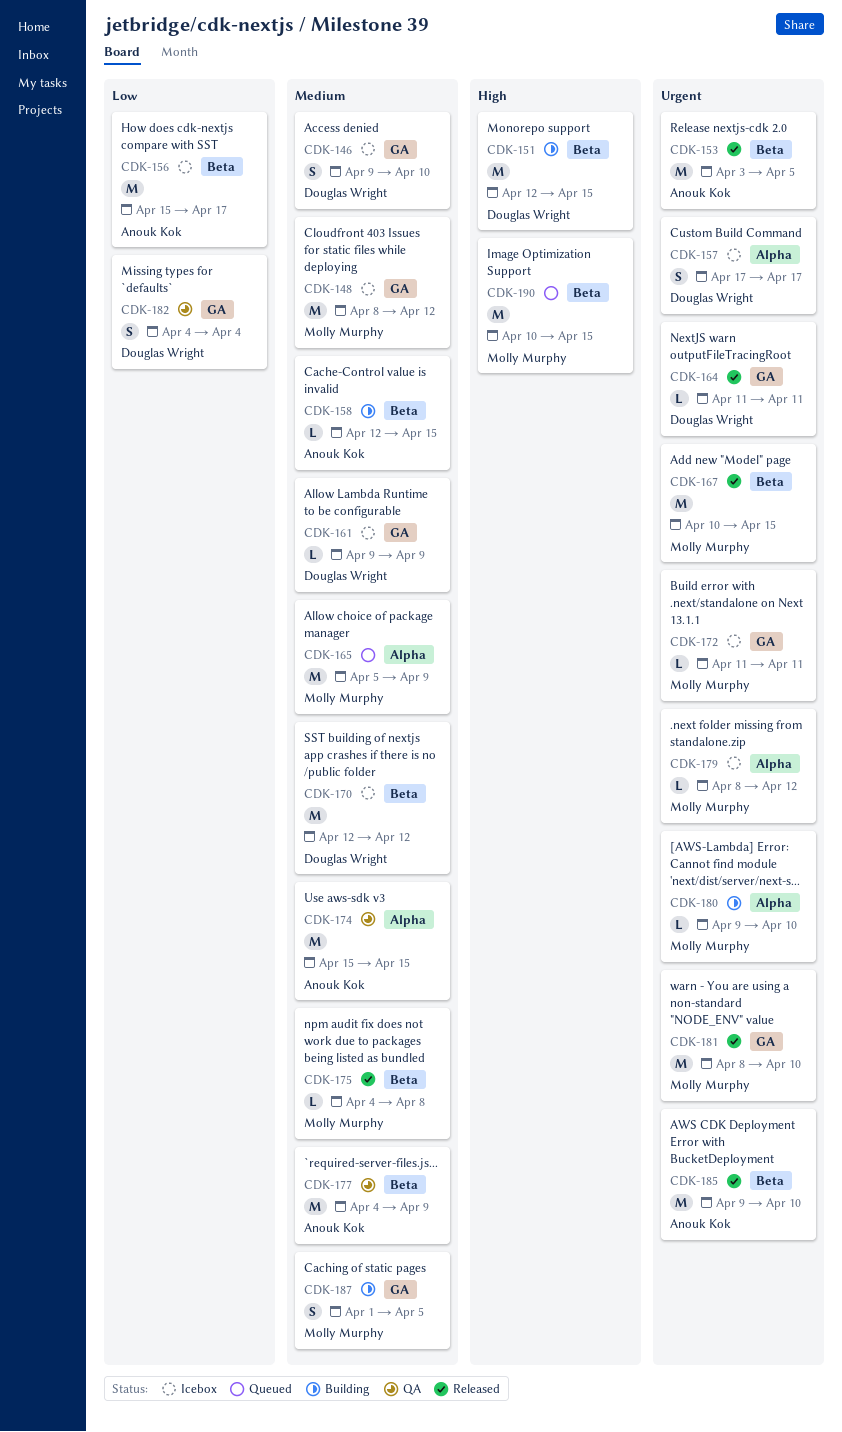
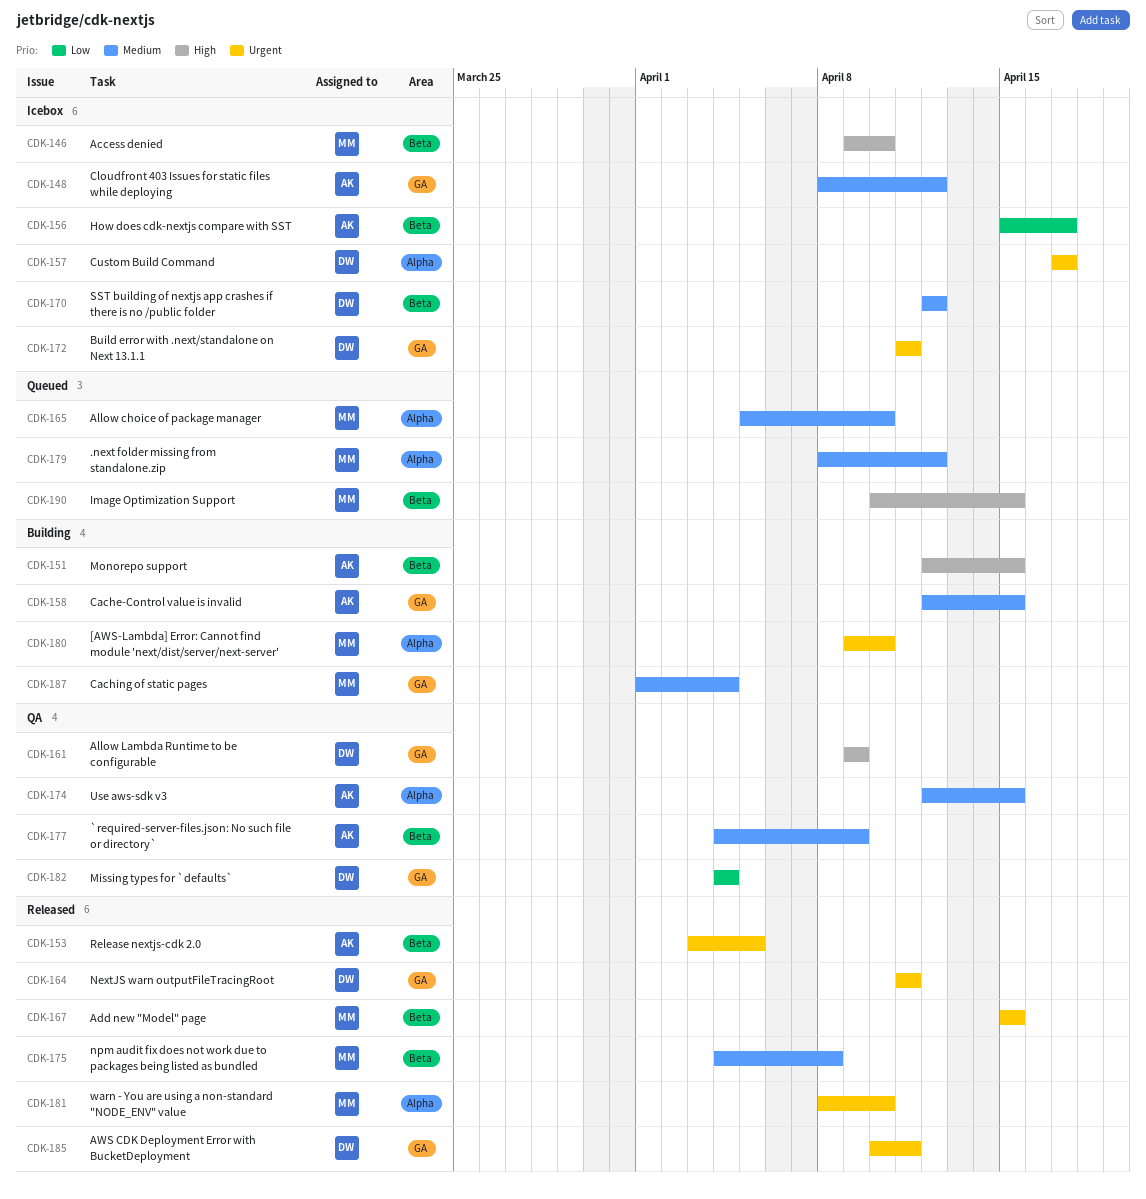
CDK-146, owner: Douglas Wright -> Molly Murphy
CDK-146, priority: Medium -> High
CDK-146, label: GA -> Beta
CDK-148, owner: Molly Murphy -> Anouk Kok
CDK-151, owner: Douglas Wright -> Anouk Kok
CDK-158, label: Beta -> GA
CDK-161, status: Icebox -> QA
CDK-161, priority: Medium -> High
CDK-165, due: Apr 9 -> Apr 10
CDK-167, start: Apr 10 -> Apr 15
CDK-172, owner: Molly Murphy -> Douglas Wright
CDK-174, start: Apr 15 -> Apr 12
CDK-179, status: Icebox -> Queued
CDK-179, priority: Urgent -> Medium
CDK-181, label: GA -> Alpha
CDK-185, owner: Anouk Kok -> Douglas Wright
CDK-185, label: Beta -> GA
CDK-185, start: Apr 9 -> Apr 10
CDK-185, due: Apr 10 -> Apr 11
CDK-187, due: Apr 5 -> Apr 4

